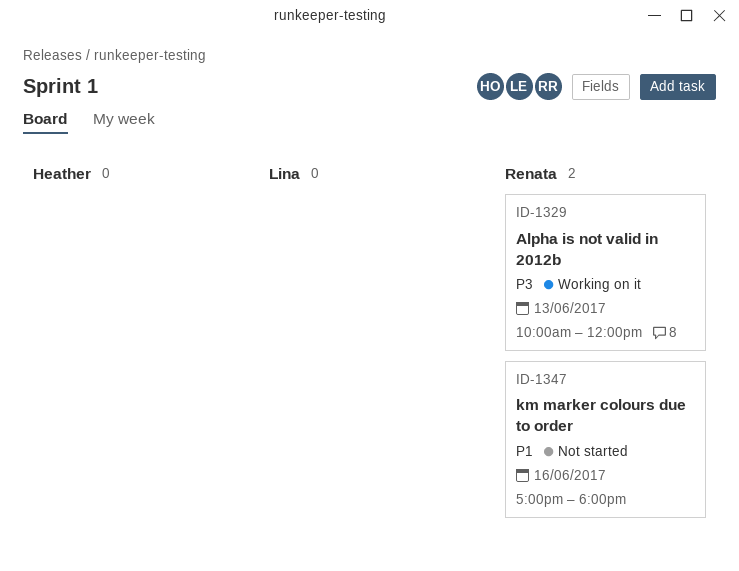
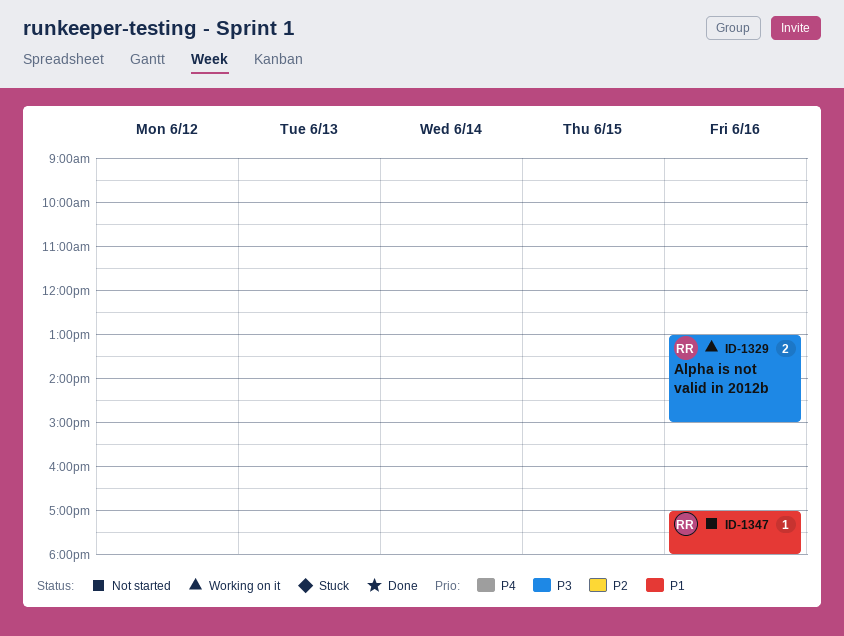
ID-1329, day: Jun 13 -> Jun 16
ID-1329, begins: 10:00 -> 13:00
ID-1329, ends: 12:00 -> 15:00

